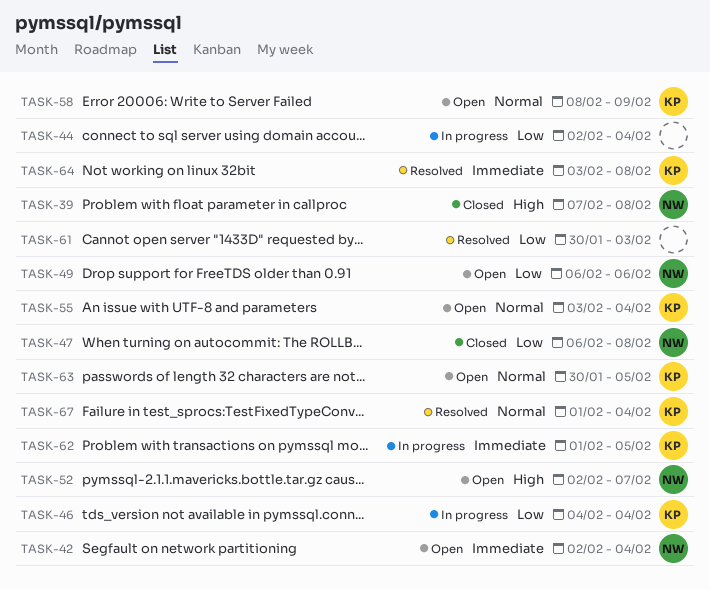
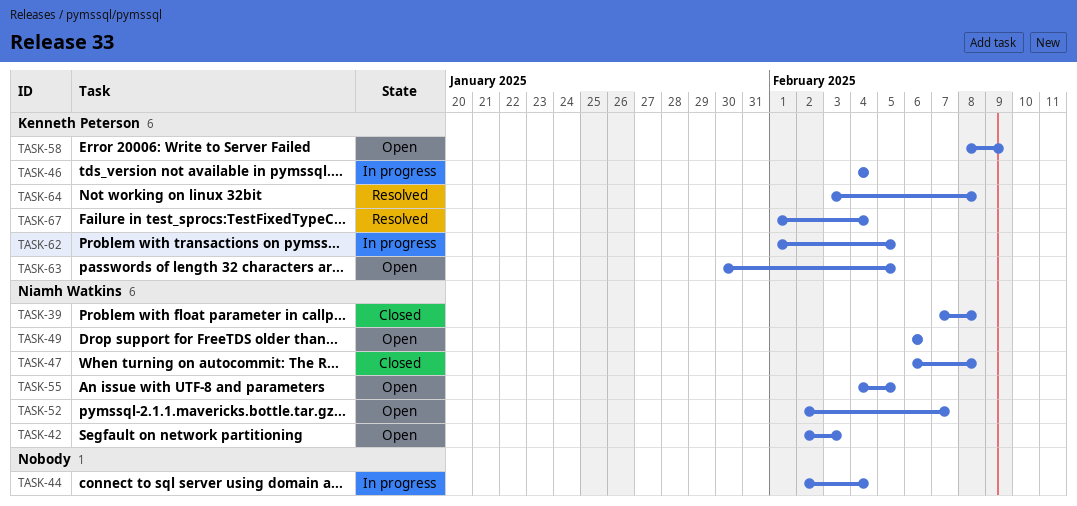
TASK-42, due: Feb 4 -> Feb 3
TASK-55, owner: Kenneth Peterson -> Niamh Watkins
TASK-55, start: Feb 3 -> Feb 4
TASK-55, due: Feb 4 -> Feb 5
TASK-61: present -> none

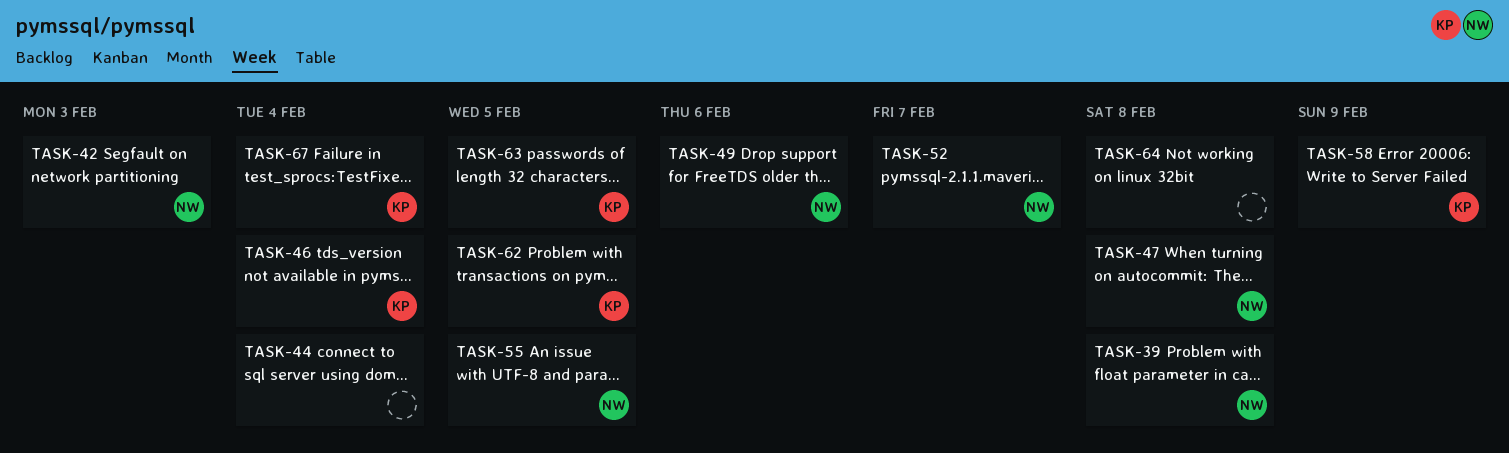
TASK-64, owner: Kenneth Peterson -> none

